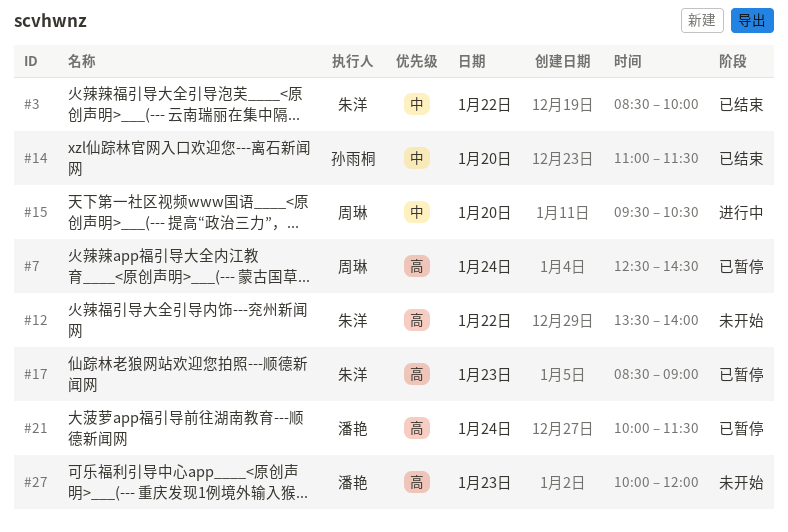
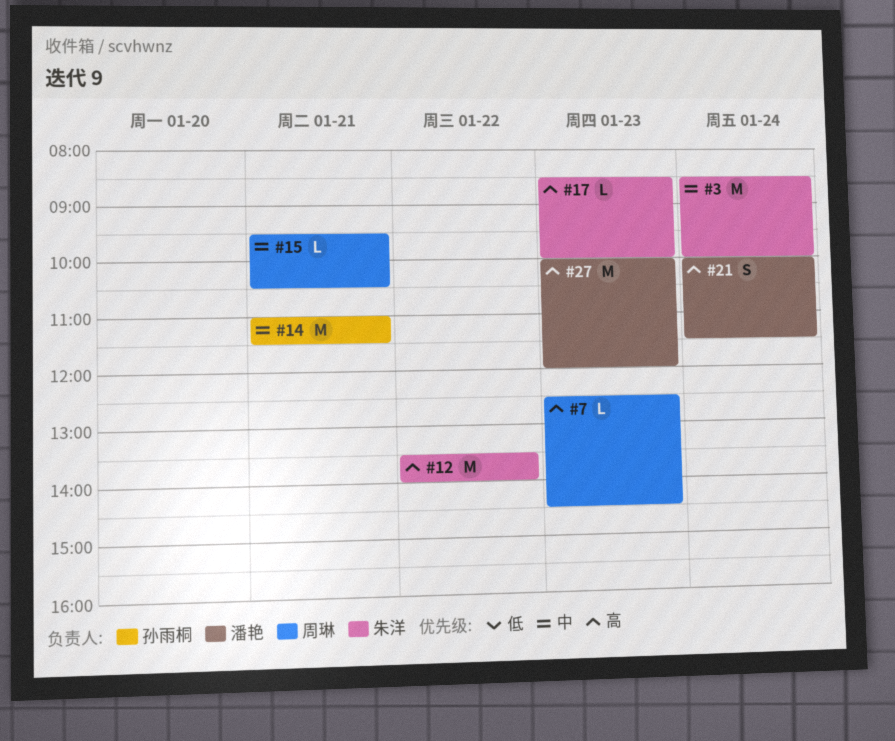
#3, day: Jan 22 -> Jan 24
#7, day: Jan 24 -> Jan 23
#14, day: Jan 20 -> Jan 21
#15, day: Jan 20 -> Jan 21
#17, ends: 09:00 -> 10:00

